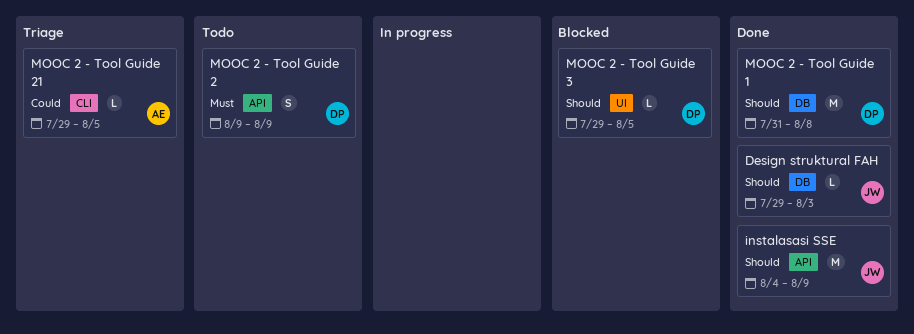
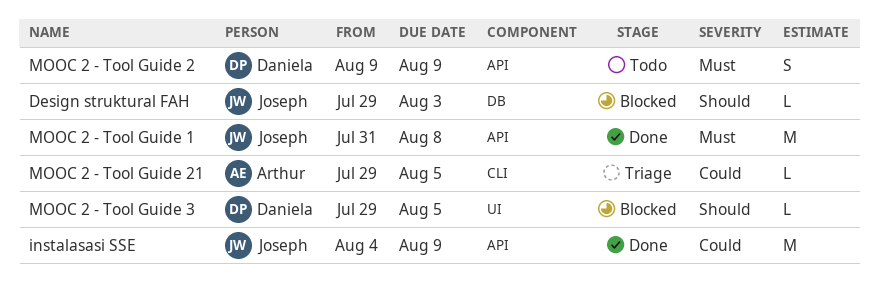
Design struktural FAH, status: Done -> Blocked
instalasasi SSE, priority: Should -> Could
MOOC 2 - Tool Guide 1, owner: Daniela -> Joseph
MOOC 2 - Tool Guide 1, priority: Should -> Must
MOOC 2 - Tool Guide 1, label: DB -> API

